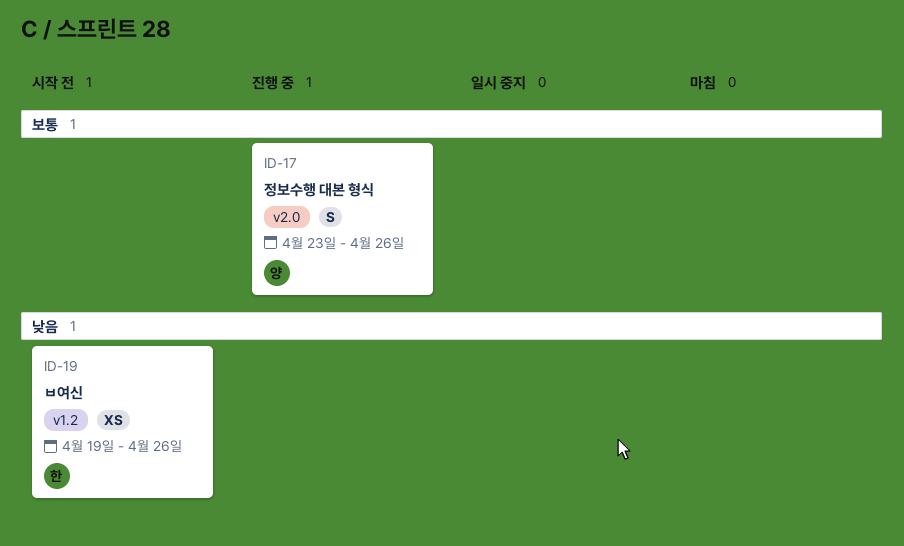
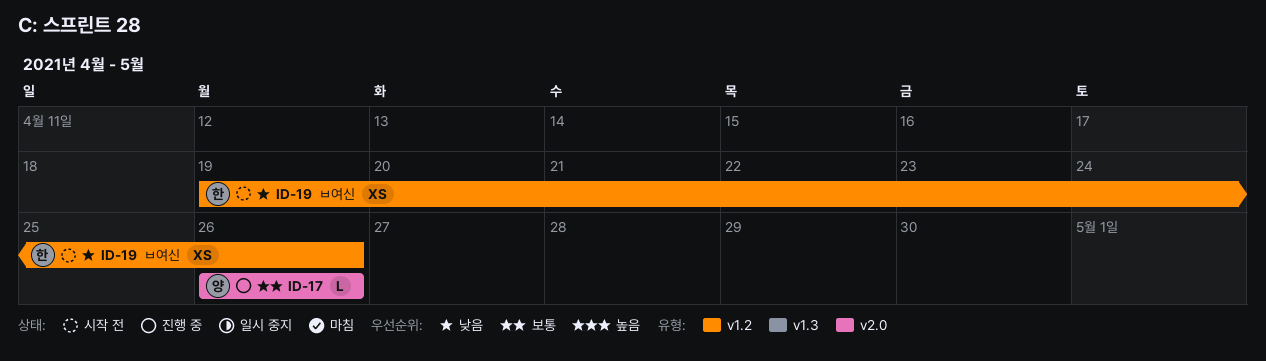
ID-17, estimate: S -> L
ID-17, start: Apr 23 -> Apr 26

